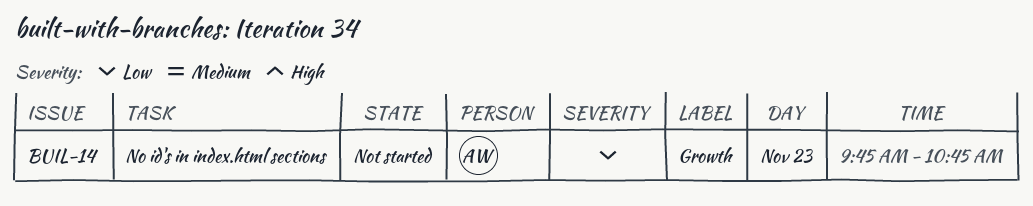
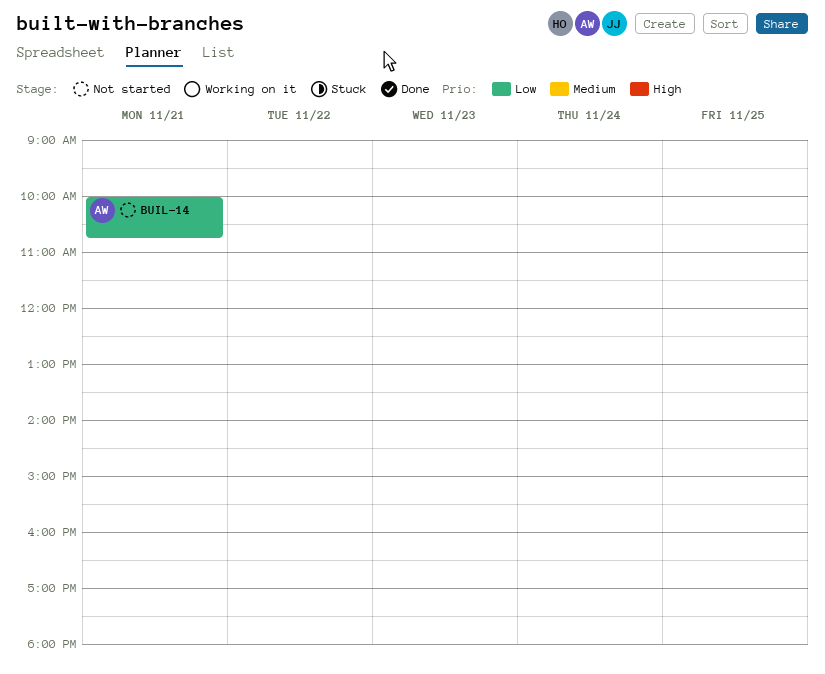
BUIL-14, day: Nov 23 -> Nov 21
BUIL-14, begins: 09:45 -> 10:00

